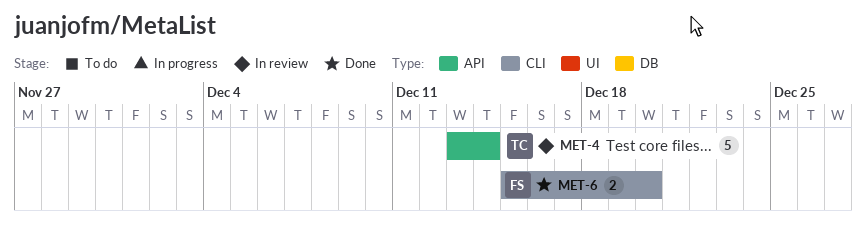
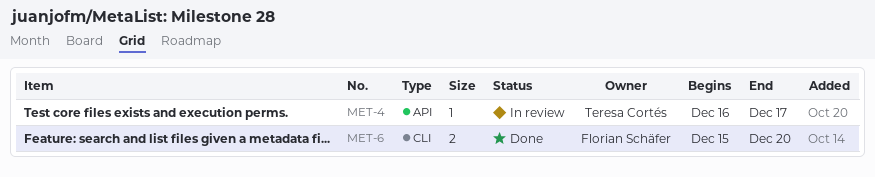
MET-4, estimate: 5 -> 1
MET-4, start: Dec 13 -> Dec 16
MET-4, due: Dec 14 -> Dec 17

